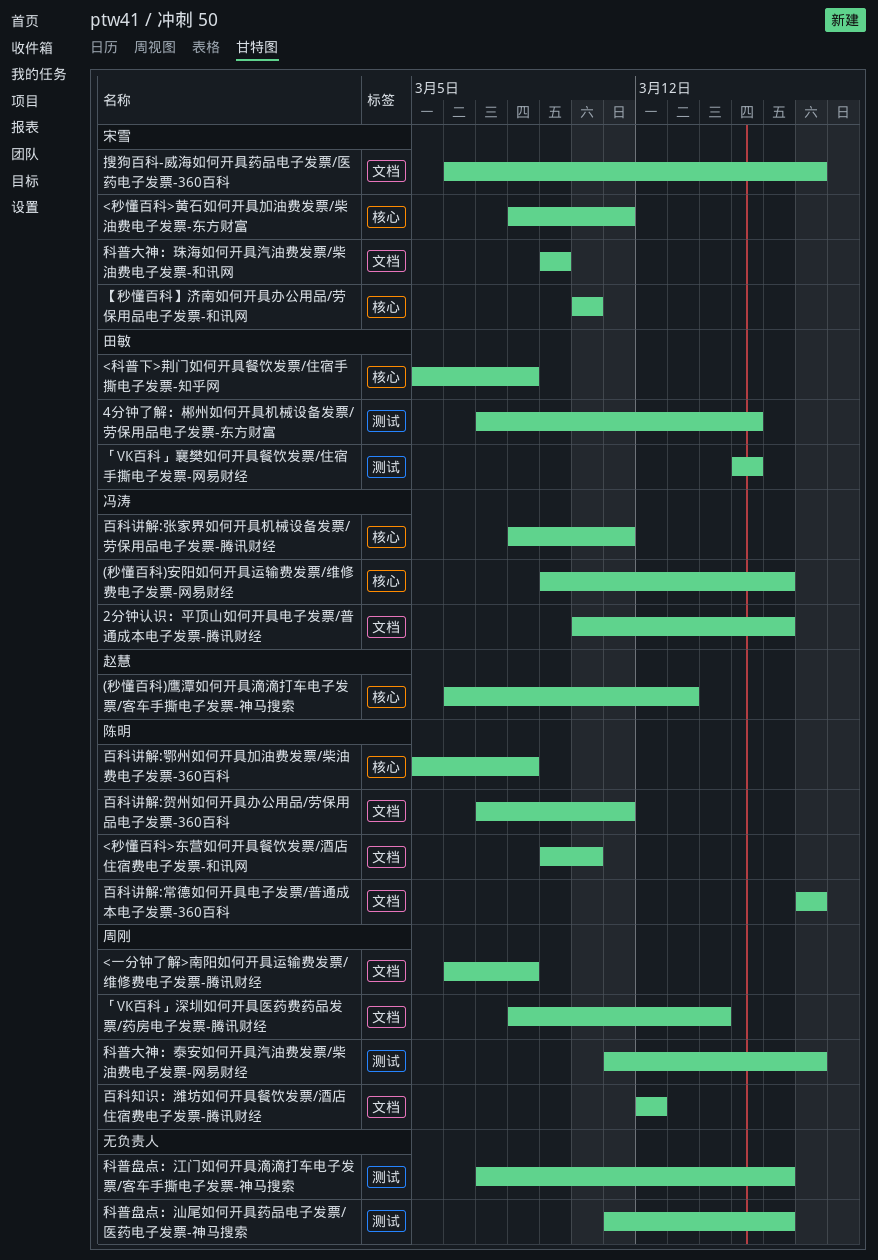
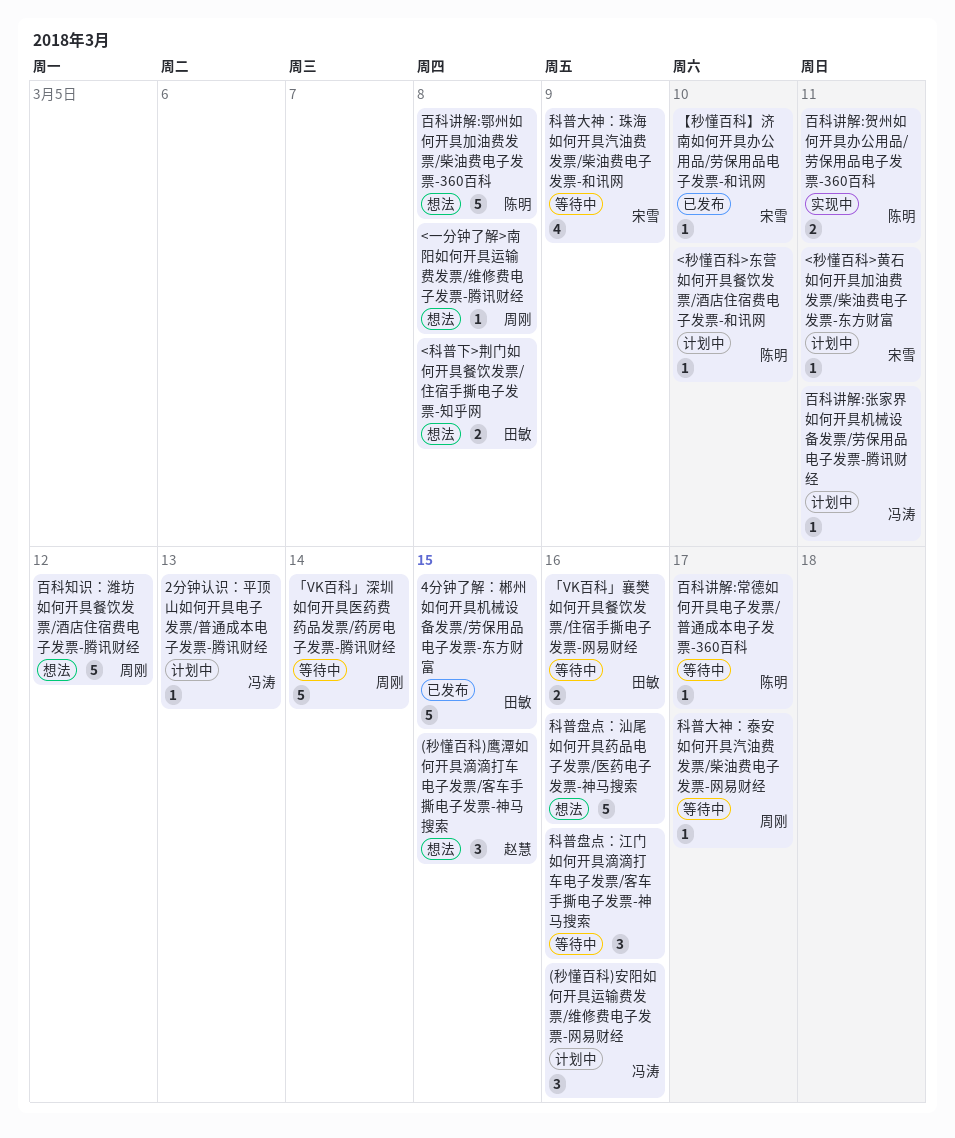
(秒懂百科)鹰潭如何开具滴滴打车电子发票/客车手撕电子发票-神马搜索, due: Mar 13 -> Mar 15
2分钟认识：平顶山如何开具电子发票/普通成本电子发票-腾讯财经, due: Mar 16 -> Mar 13
「VK百科」襄樊如何开具餐饮发票/住宿手撕电子发票-网易财经, due: Mar 15 -> Mar 16
搜狗百科-威海如何开具药品电子发票/医药电子发票-360百科: present -> none

